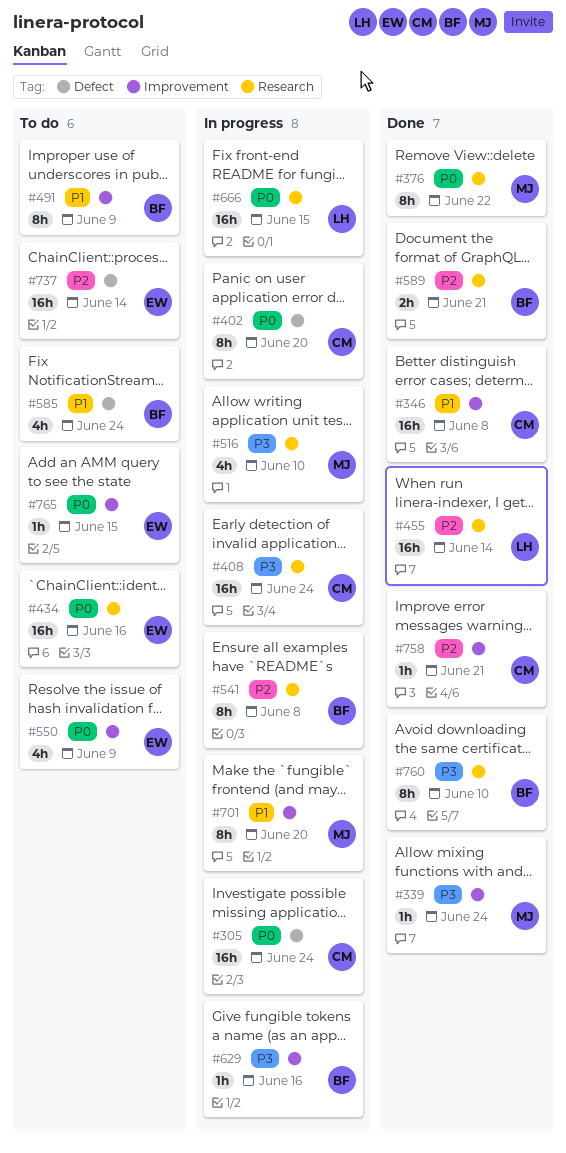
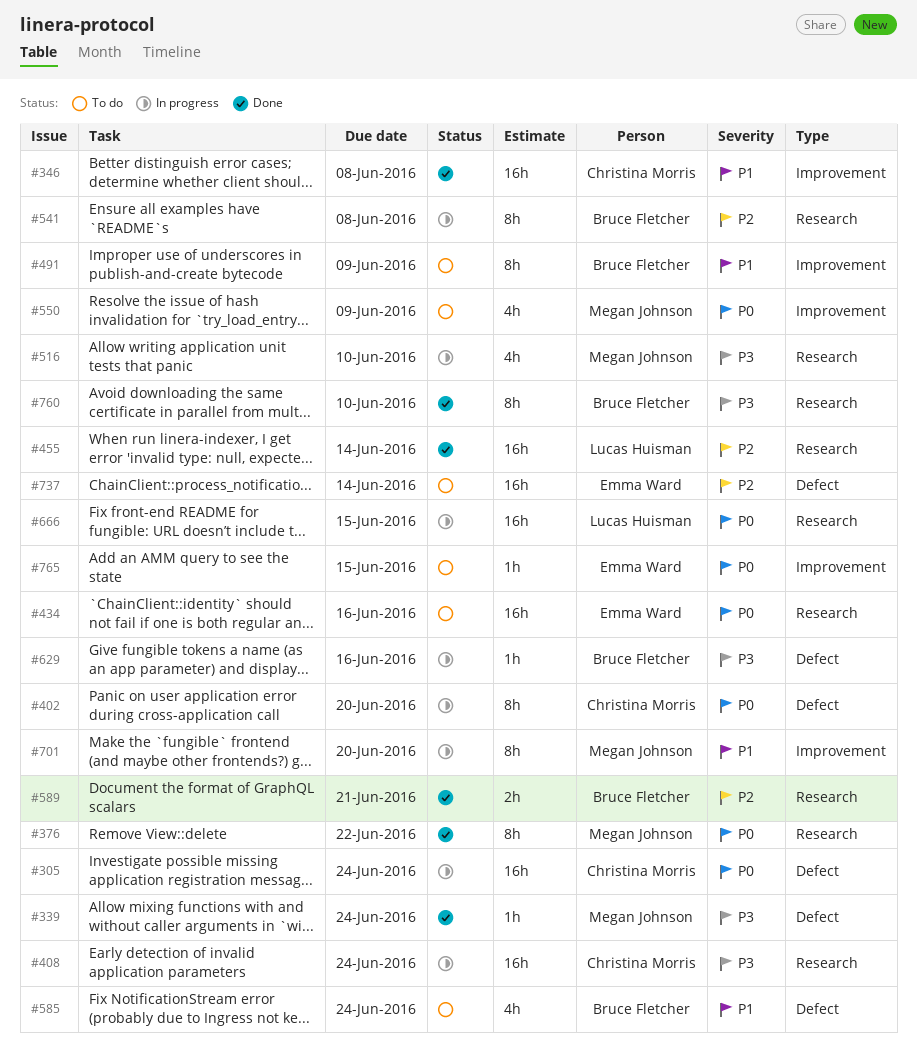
#339, label: Improvement -> Defect
#550, owner: Emma Ward -> Megan Johnson
#629, label: Improvement -> Defect
#758: present -> none

